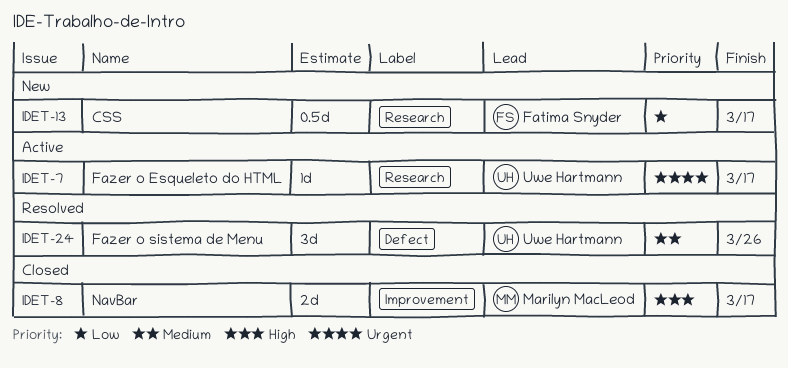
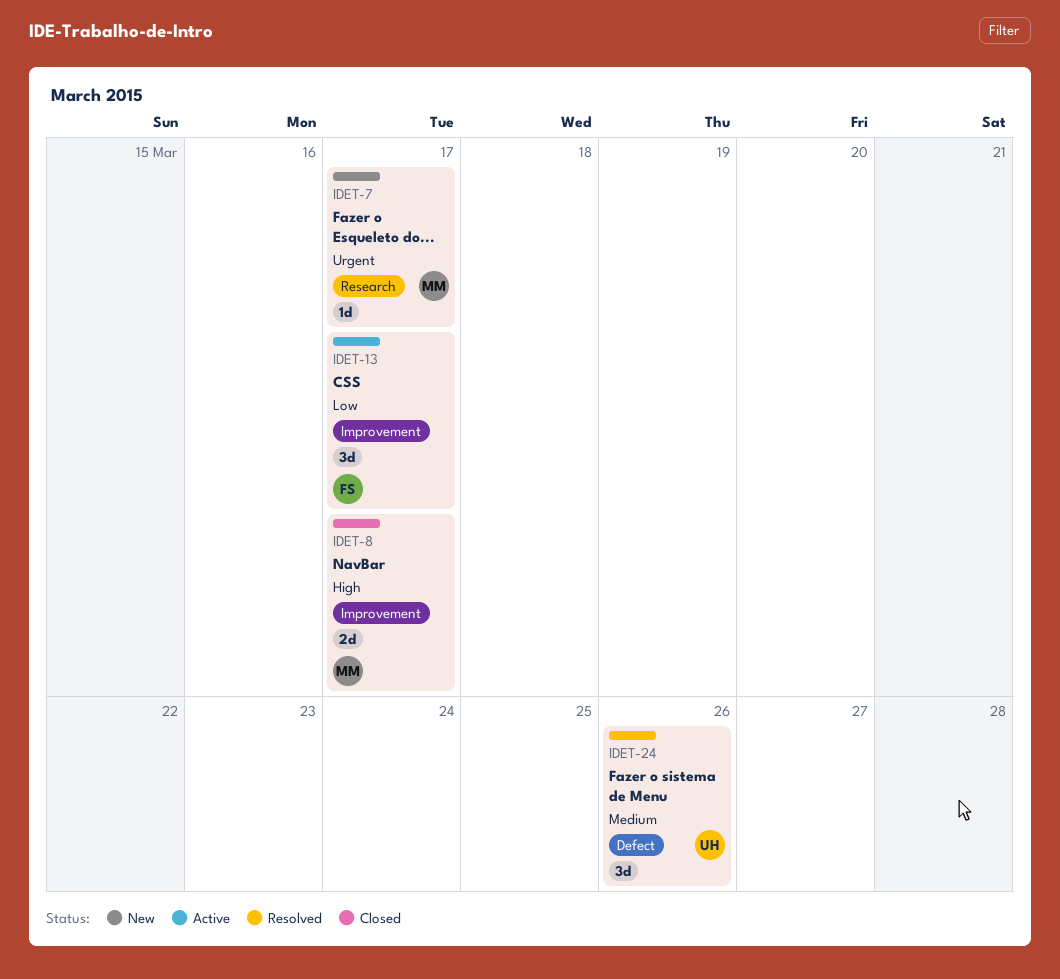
IDET-7, status: Active -> New
IDET-7, owner: Uwe Hartmann -> Marilyn MacLeod
IDET-13, status: New -> Active
IDET-13, label: Research -> Improvement
IDET-13, estimate: 0.5d -> 3d

